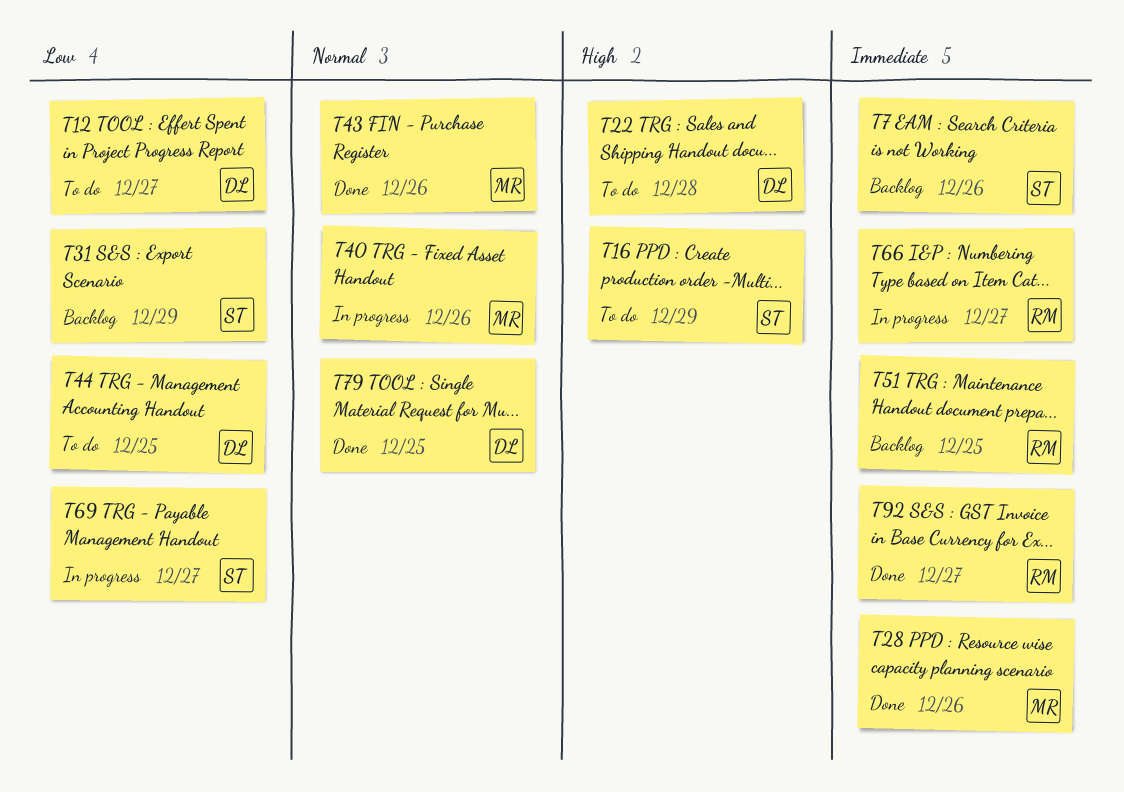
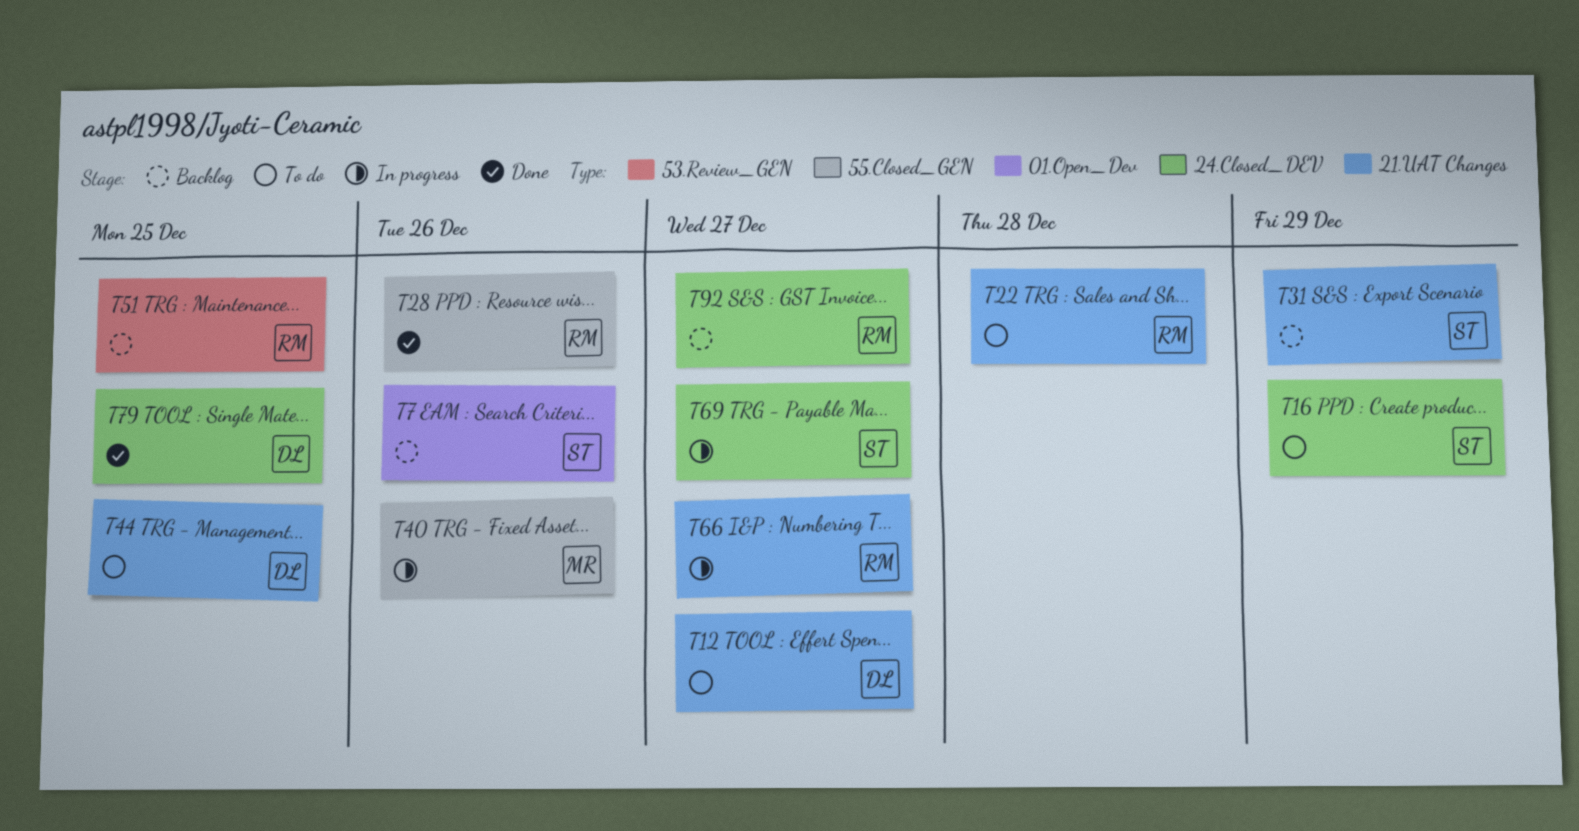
T22, owner: DL -> RM
T28, owner: MR -> RM
T43: present -> none
T92, status: Done -> Backlog

